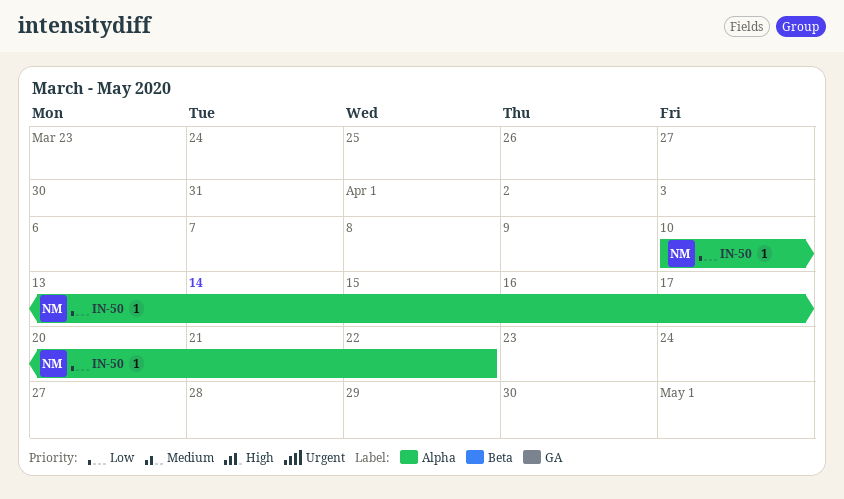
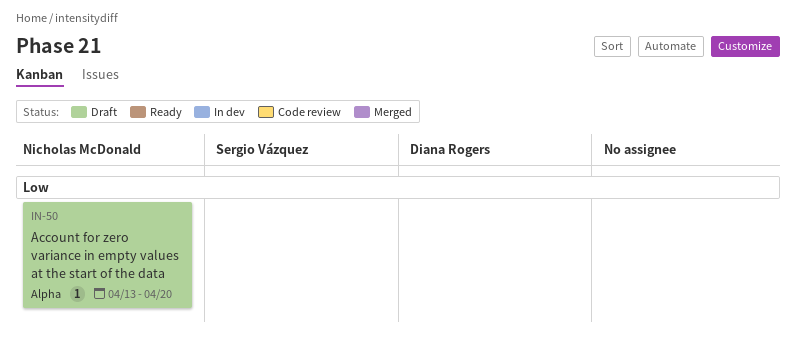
IN-50, start: Apr 10 -> Apr 13
IN-50, due: Apr 22 -> Apr 20

